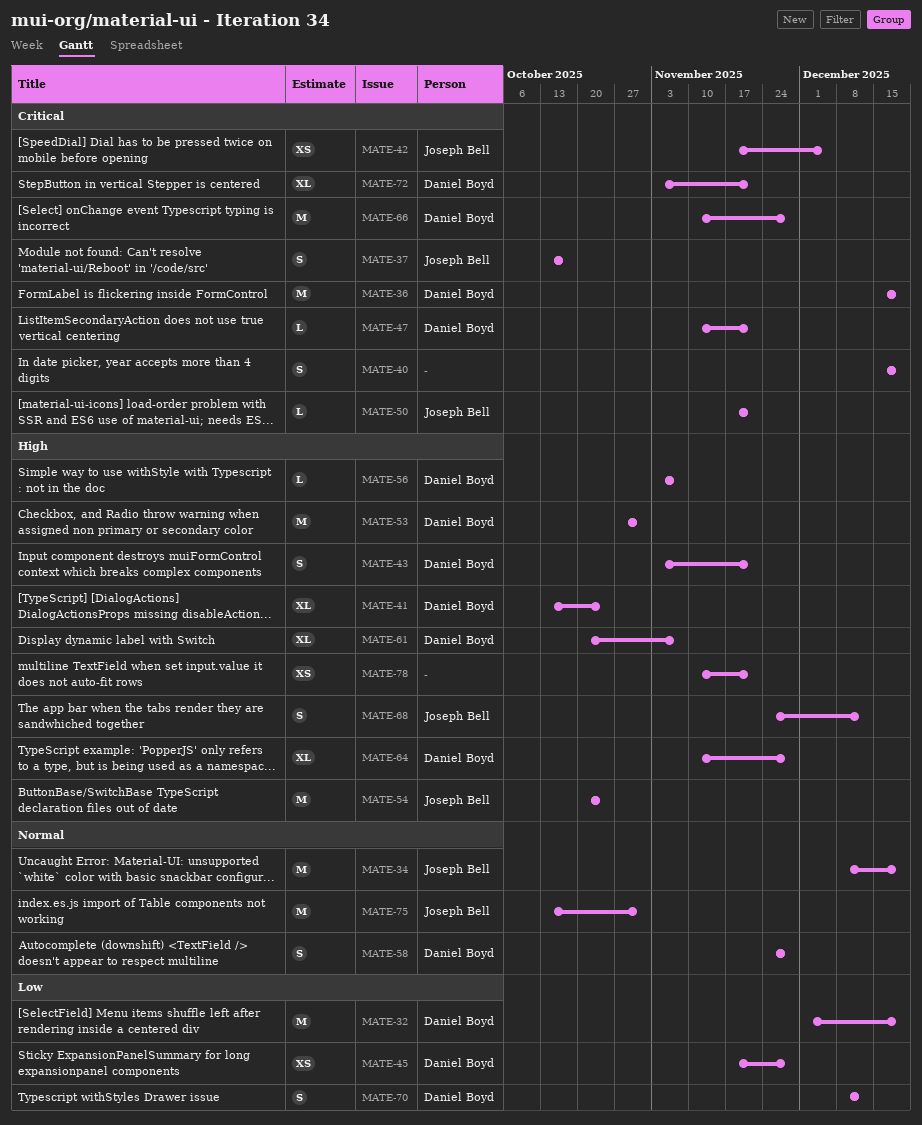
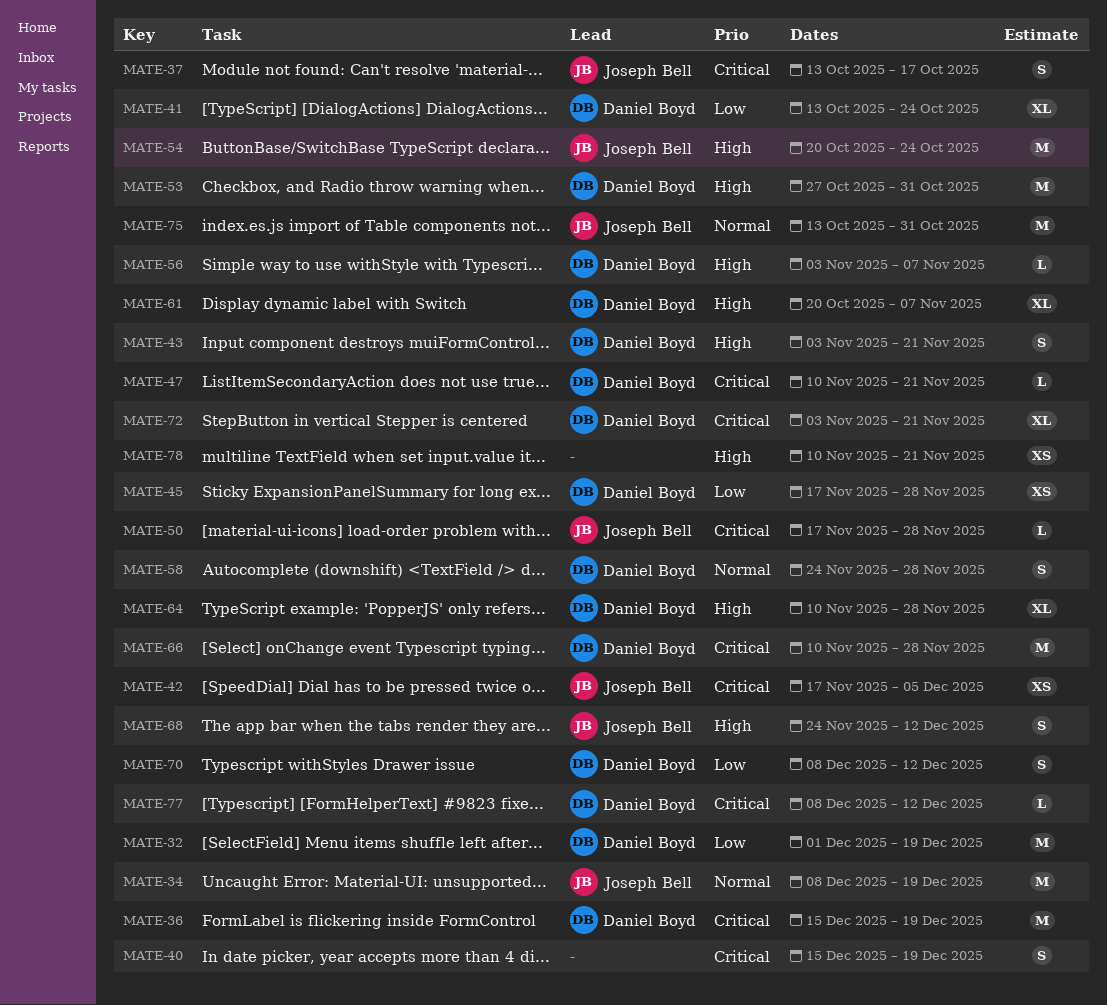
MATE-41, priority: High -> Low
MATE-50, due: Nov 21 -> Nov 28
MATE-77: none -> present

